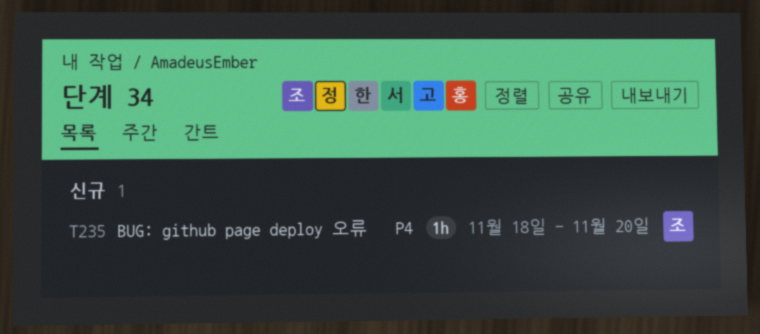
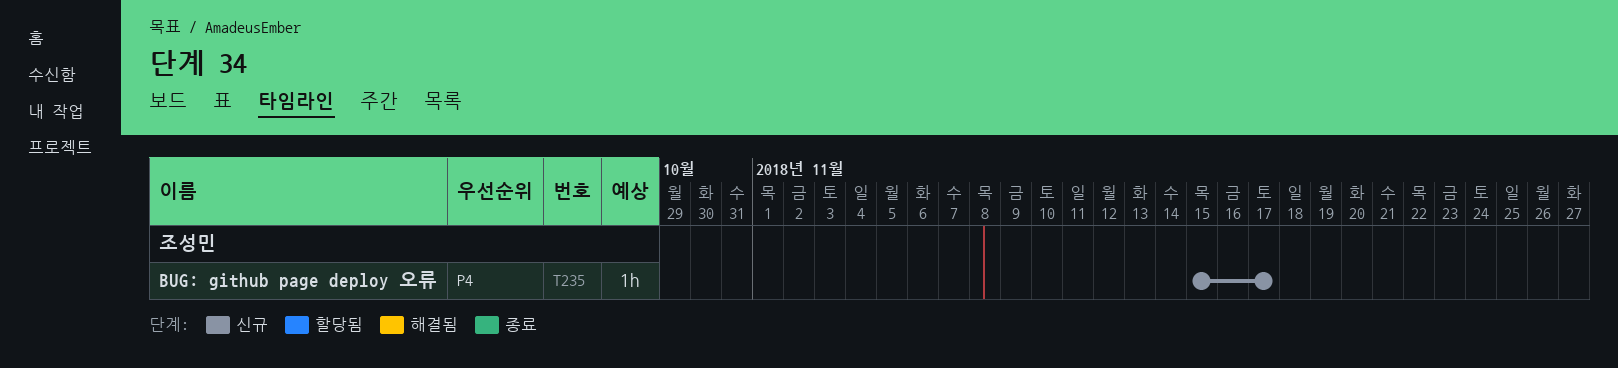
T235, start: Nov 18 -> Nov 15
T235, due: Nov 20 -> Nov 17

